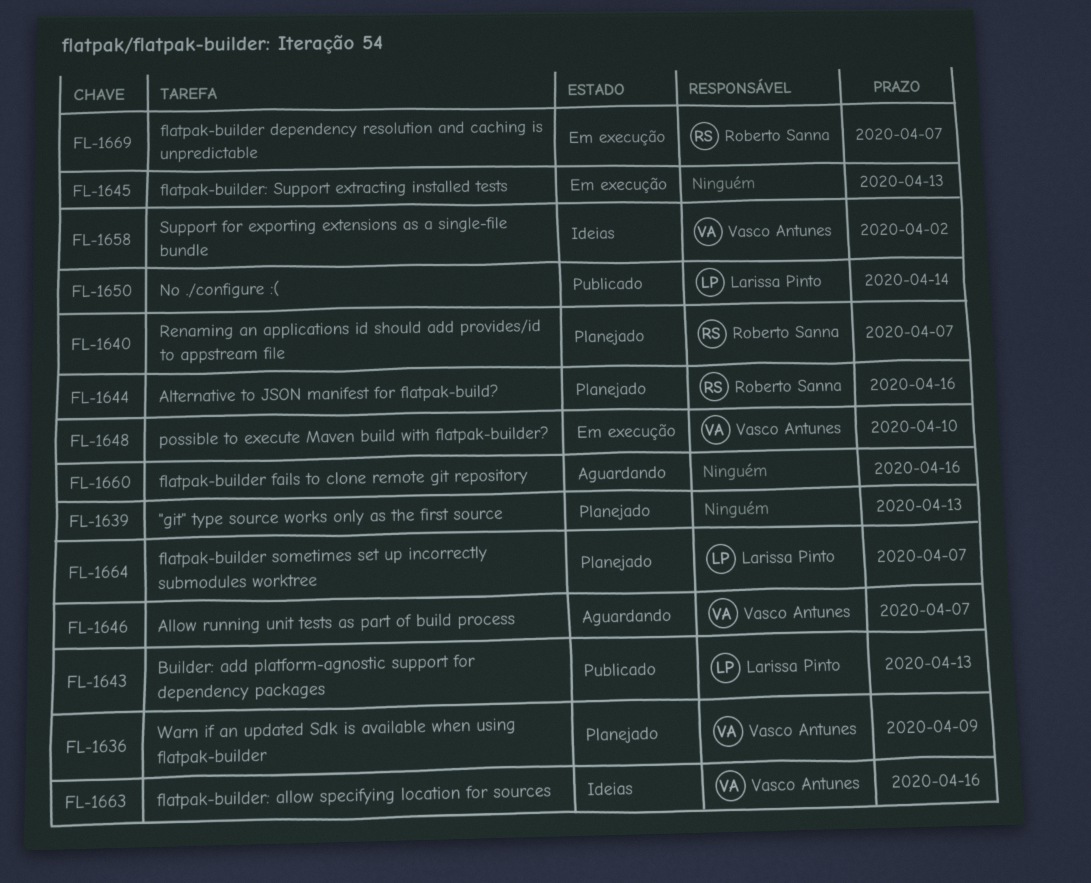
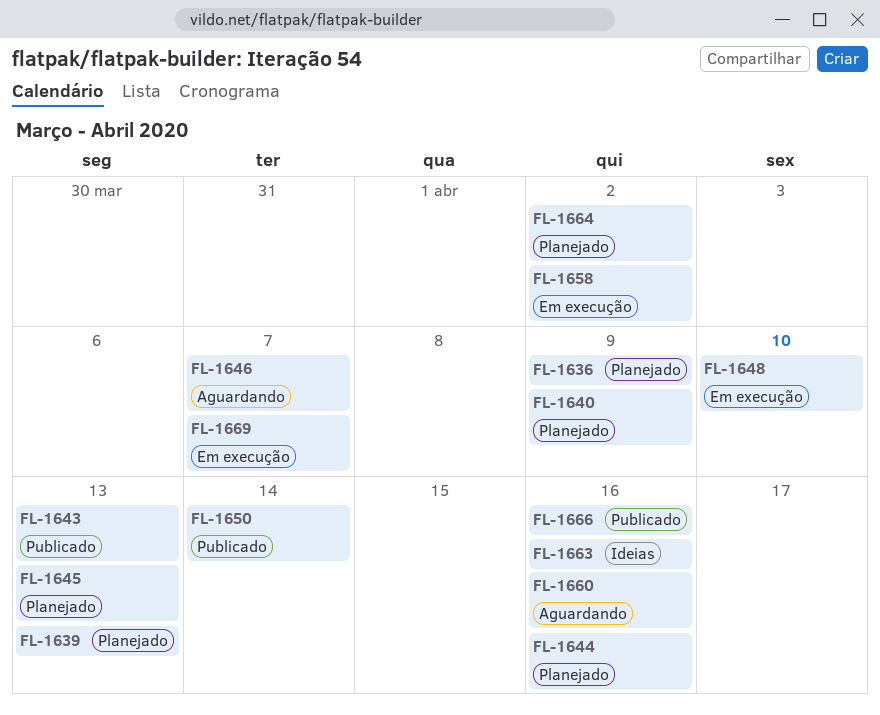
FL-1640, due: Apr 7 -> Apr 9
FL-1645, status: Em execução -> Planejado
FL-1658, status: Ideias -> Em execução
FL-1664, due: Apr 7 -> Apr 2
FL-1666: none -> present

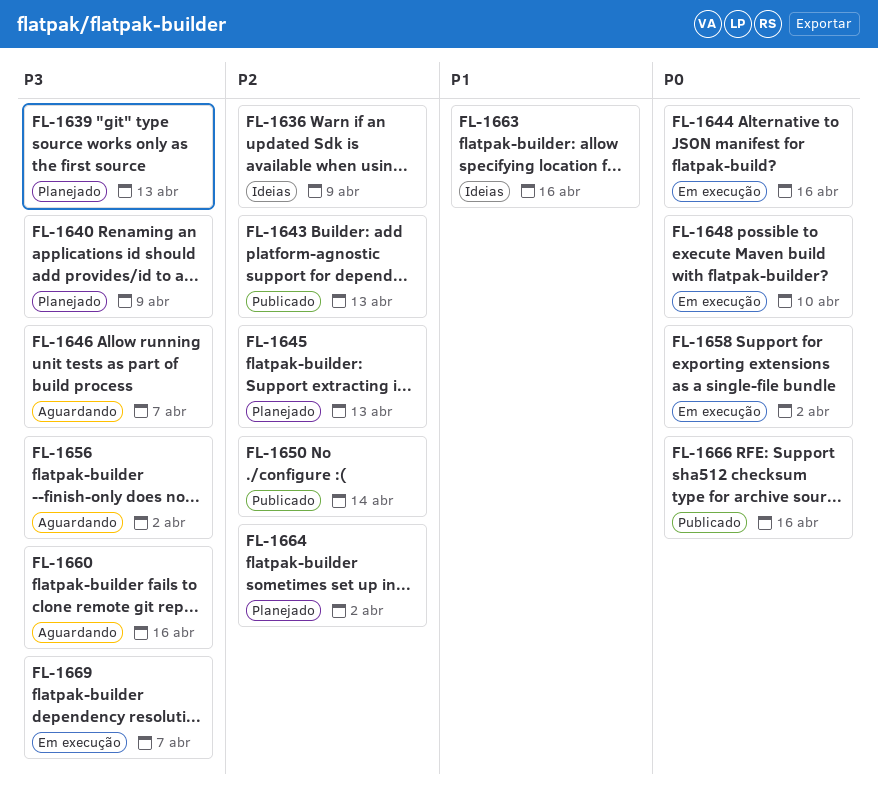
FL-1636, status: Planejado -> Ideias
FL-1644, status: Planejado -> Em execução
FL-1656: none -> present

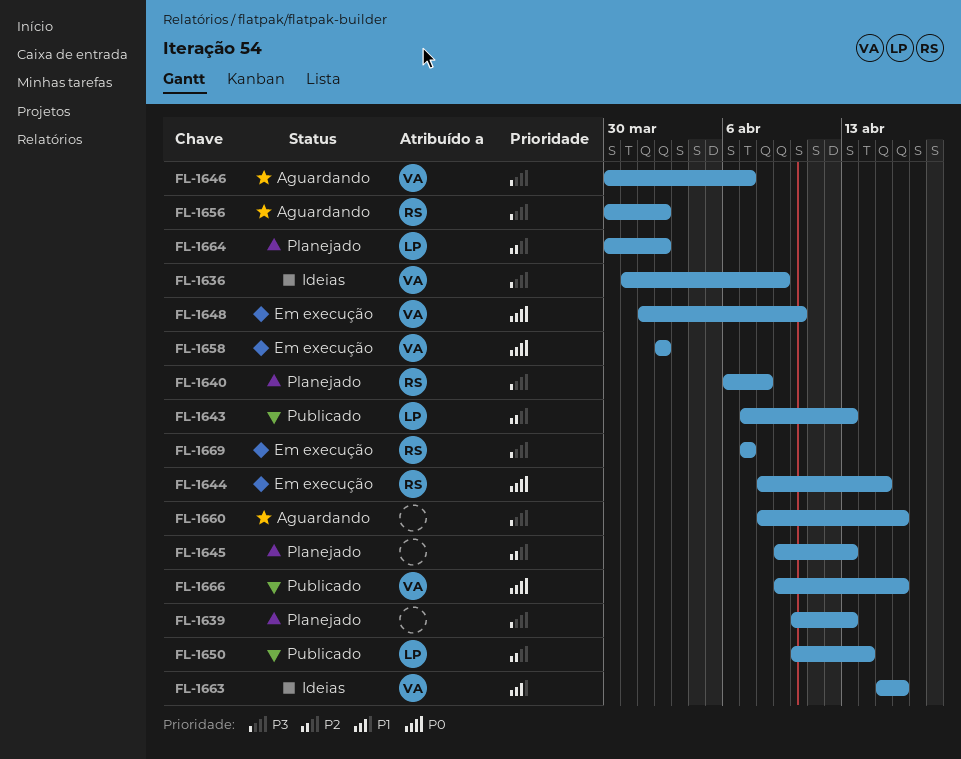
FL-1636, priority: P2 -> P3
FL-1640, due: Apr 9 -> Apr 8
FL-1644, due: Apr 16 -> Apr 15

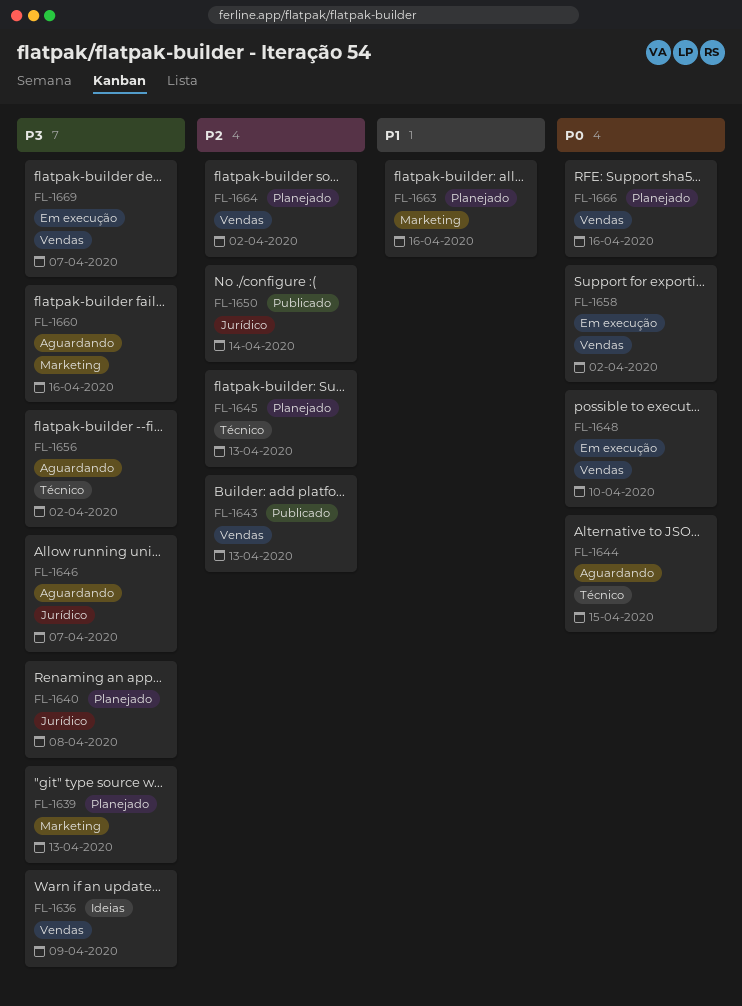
FL-1644, status: Em execução -> Aguardando
FL-1663, status: Ideias -> Planejado
FL-1666, status: Publicado -> Planejado

